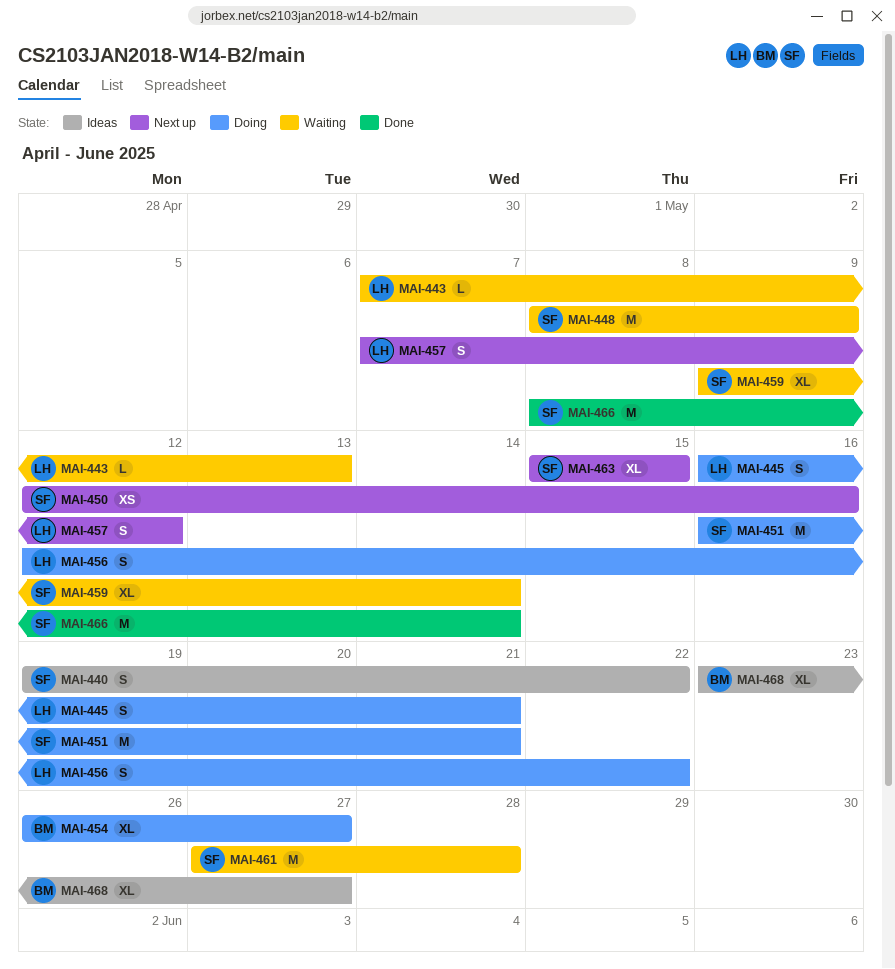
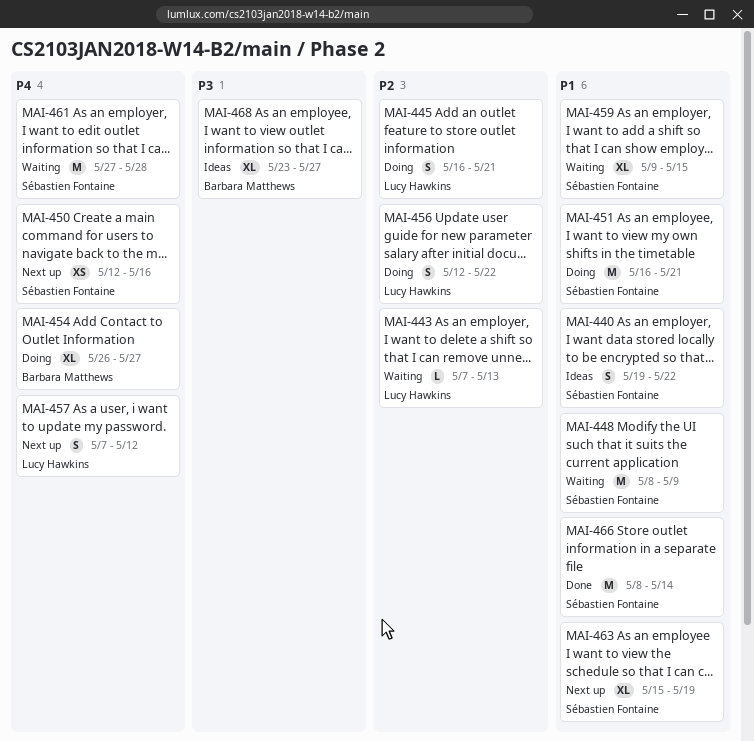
MAI-459, due: May 14 -> May 15
MAI-463, due: May 15 -> May 19

